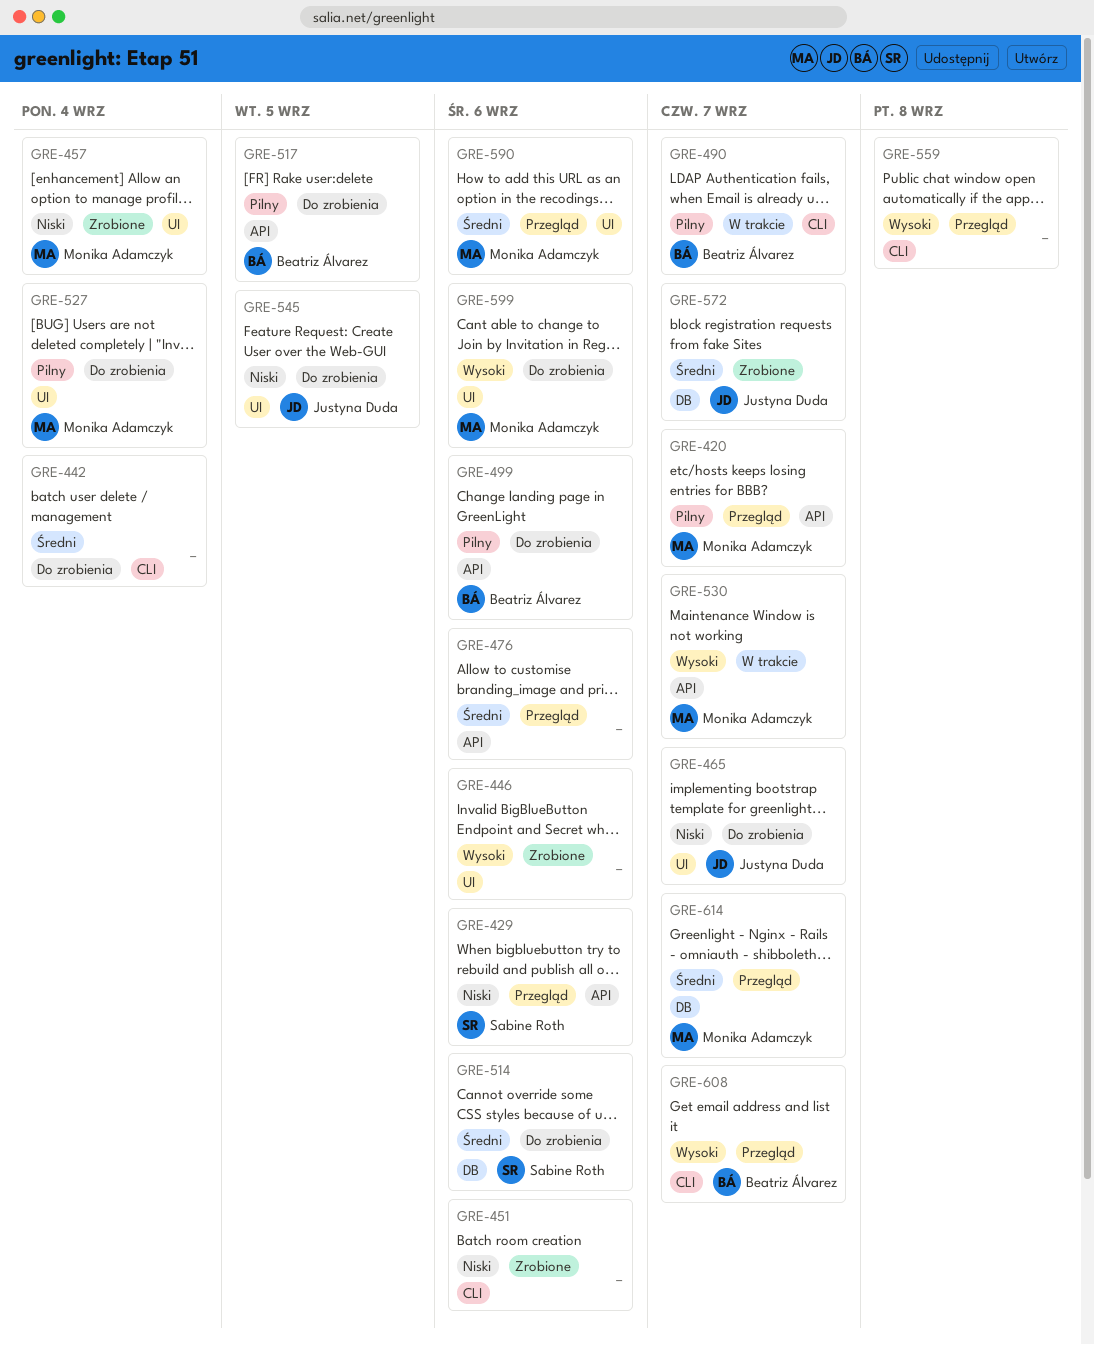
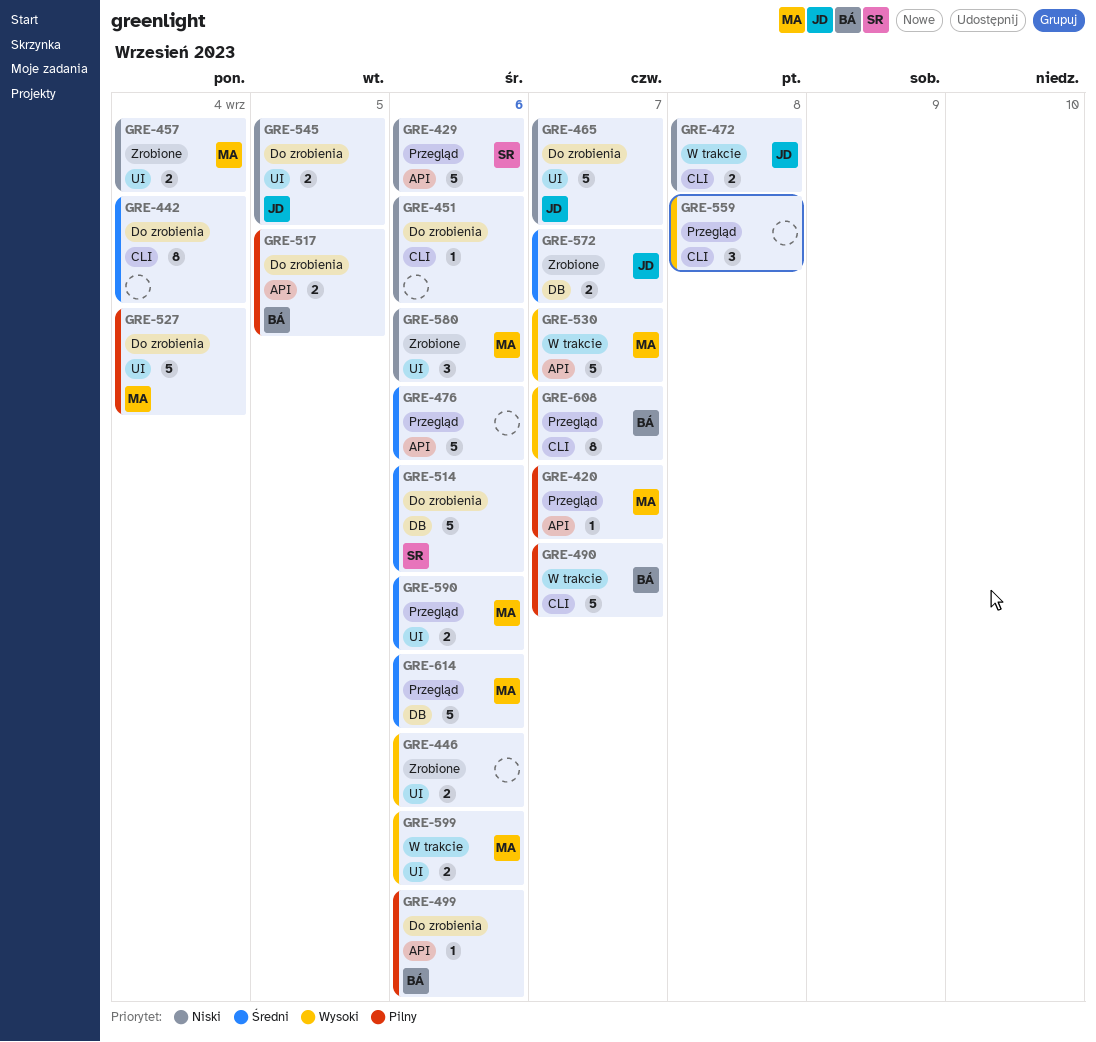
GRE-451, status: Zrobione -> Do zrobienia
GRE-472: none -> present
GRE-580: none -> present
GRE-599, status: Do zrobienia -> W trakcie
GRE-614, due: Sep 7 -> Sep 6

